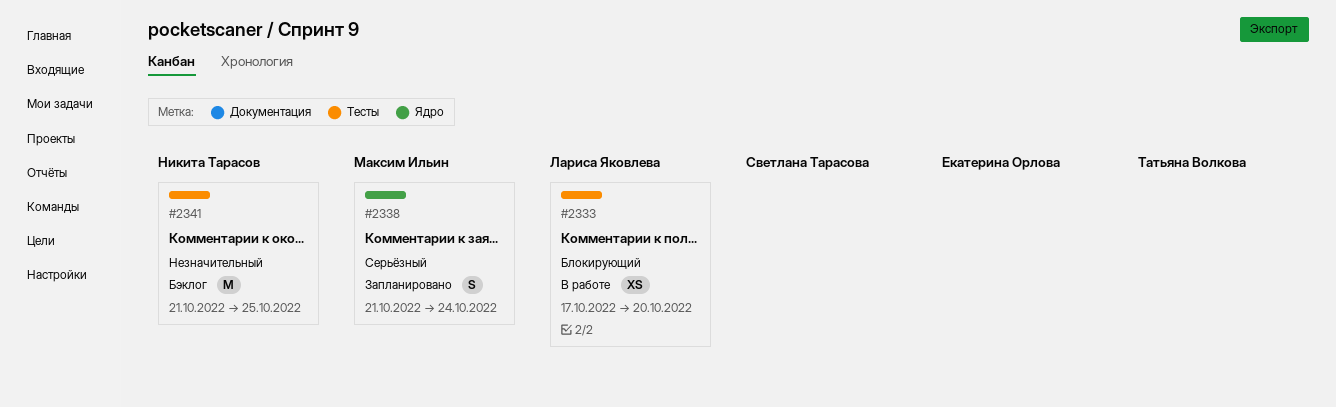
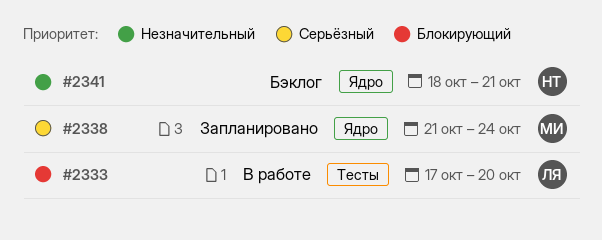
#2341, label: Тесты -> Ядро
#2341, start: Oct 21 -> Oct 18
#2341, due: Oct 25 -> Oct 21

